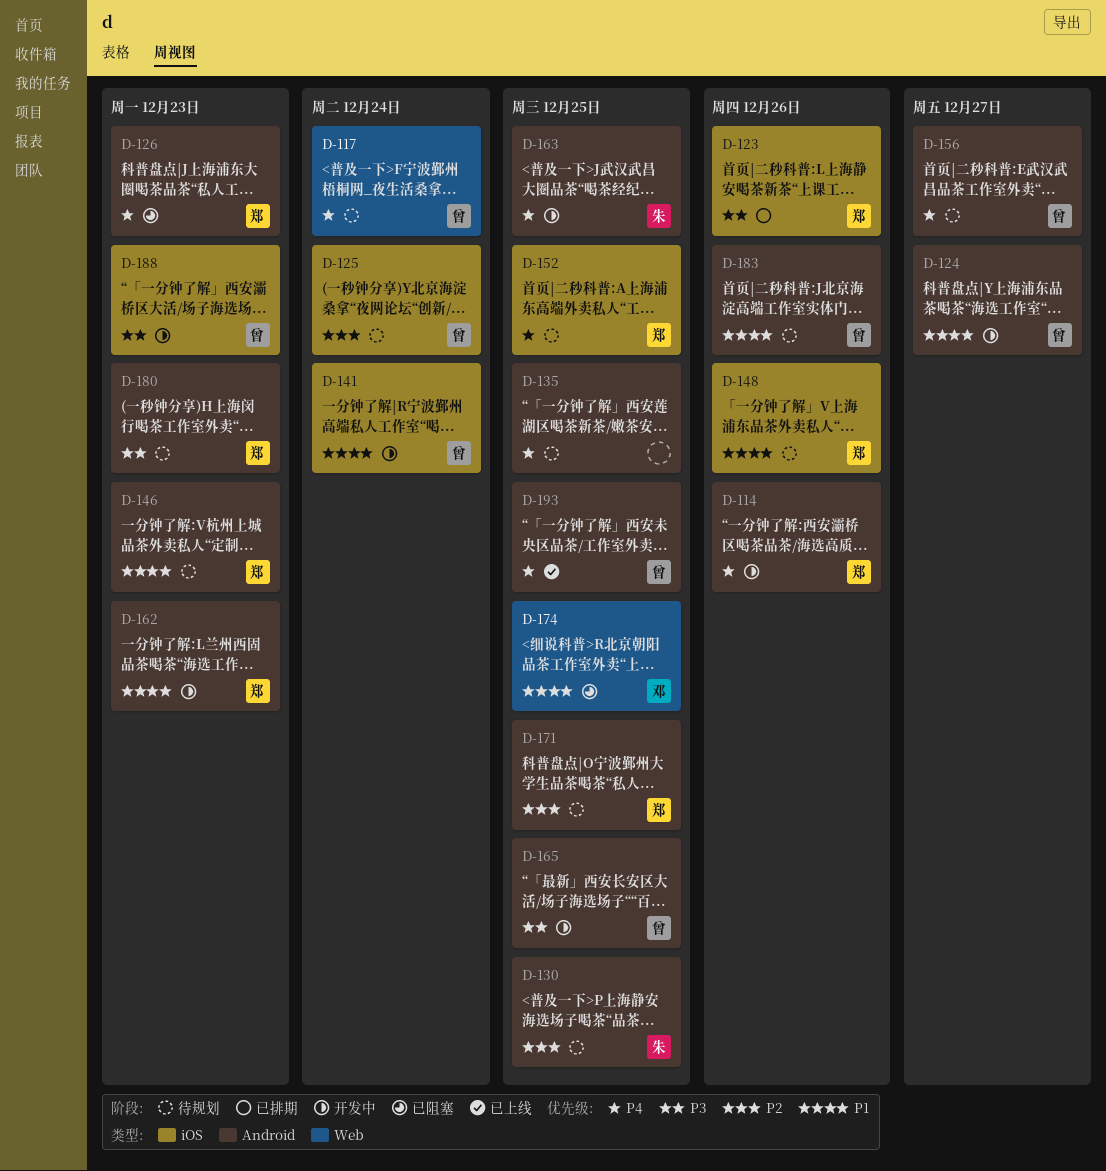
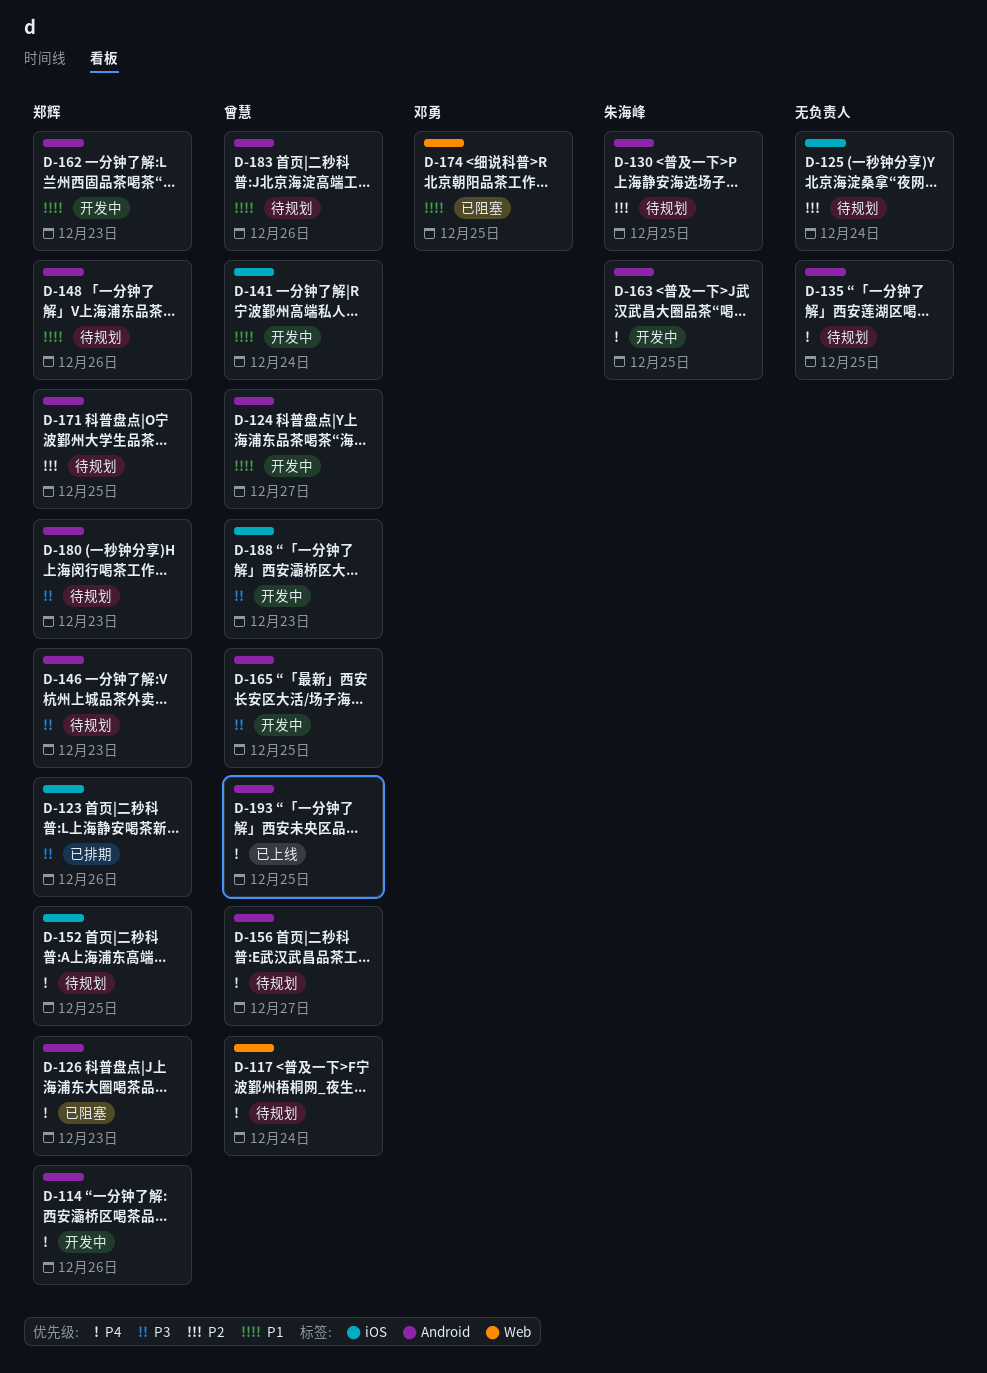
D-125, owner: 曾慧 -> none
D-146, priority: P1 -> P3
D-148, label: iOS -> Android

